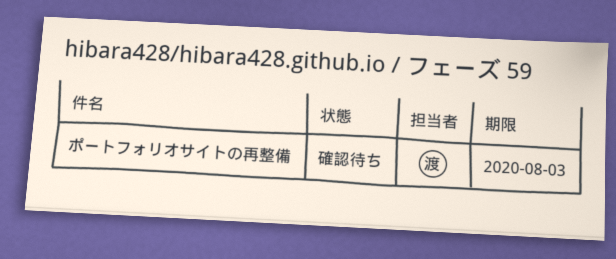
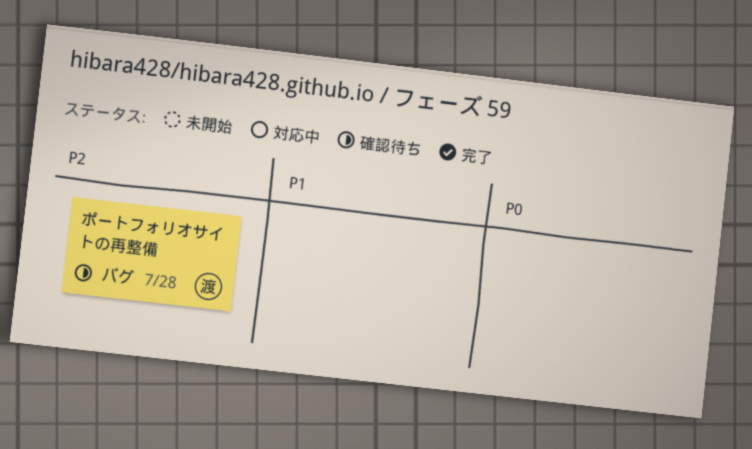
ポートフォリオサイトの再整備, due: Aug 3 -> Jul 28

